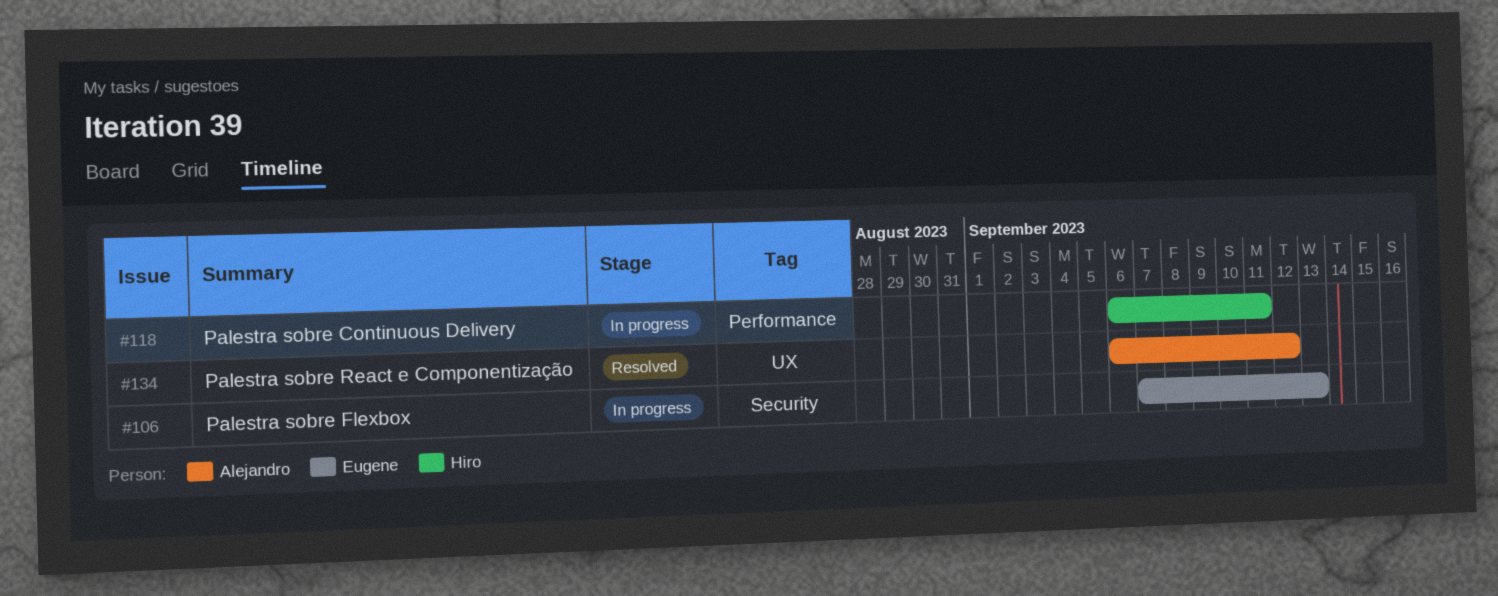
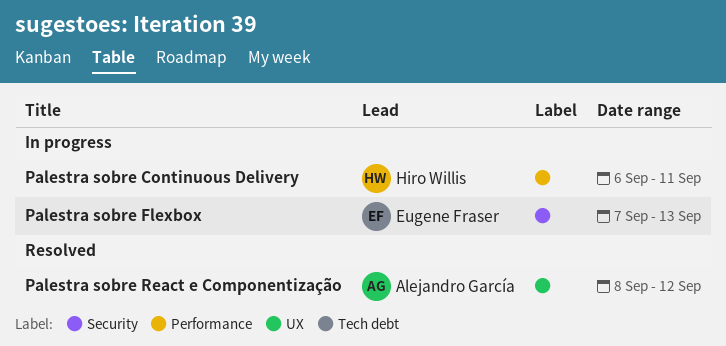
Palestra sobre React e Componentização, start: Sep 6 -> Sep 8

